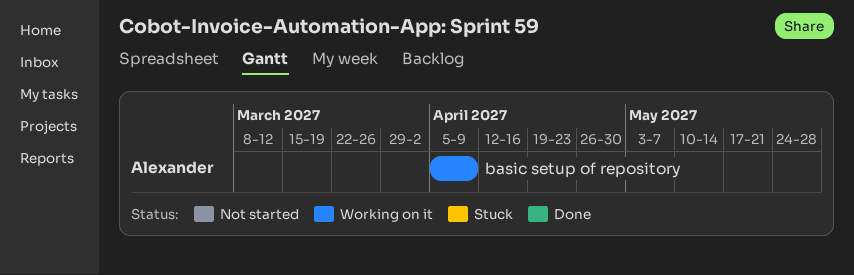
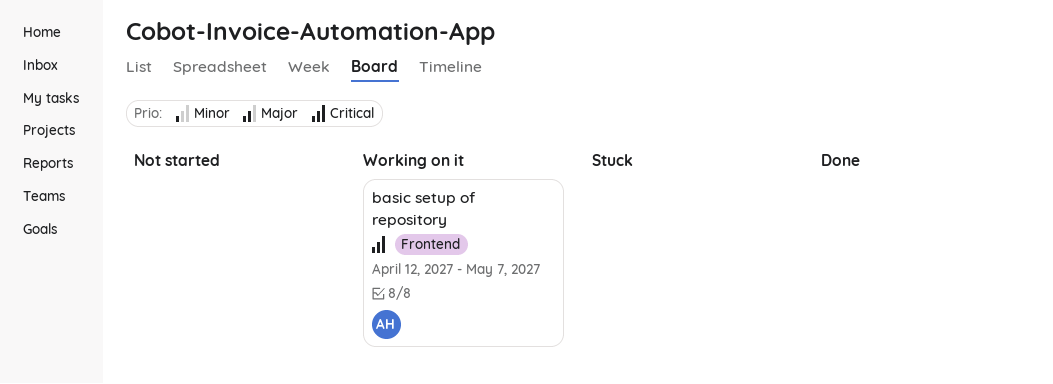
basic setup of repository, start: Apr 5 -> Apr 12
basic setup of repository, due: Apr 9 -> May 7

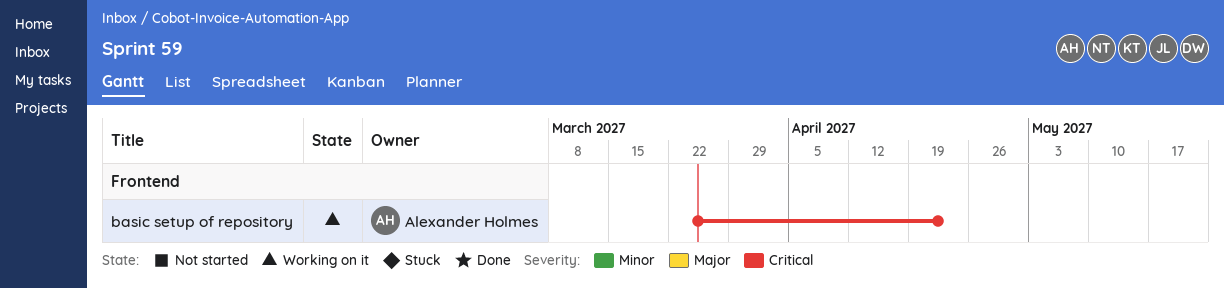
basic setup of repository, start: Apr 12 -> Mar 22
basic setup of repository, due: May 7 -> Apr 23

